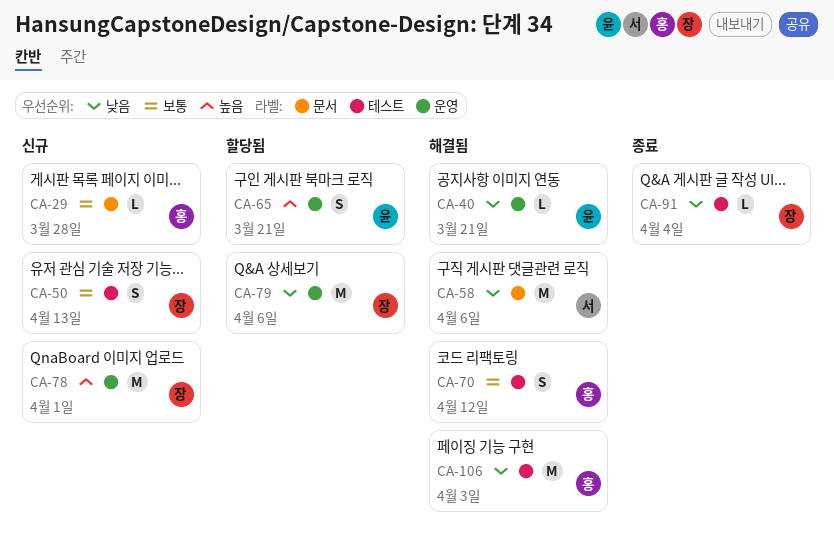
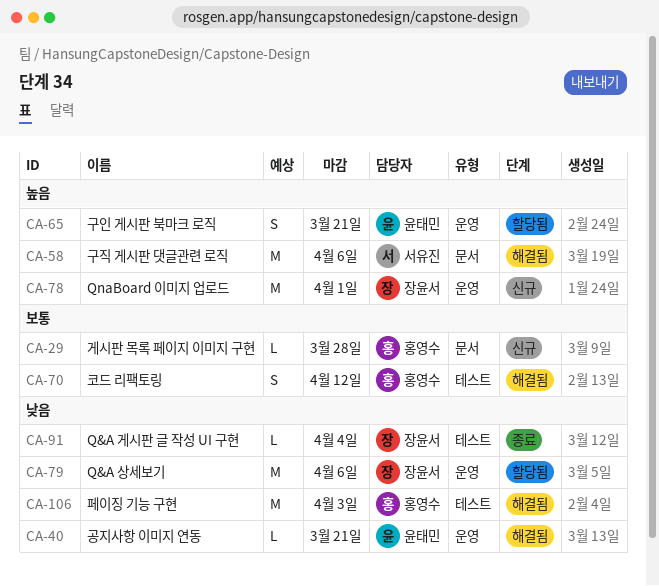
CA-50: present -> none
CA-58, priority: 낮음 -> 높음

